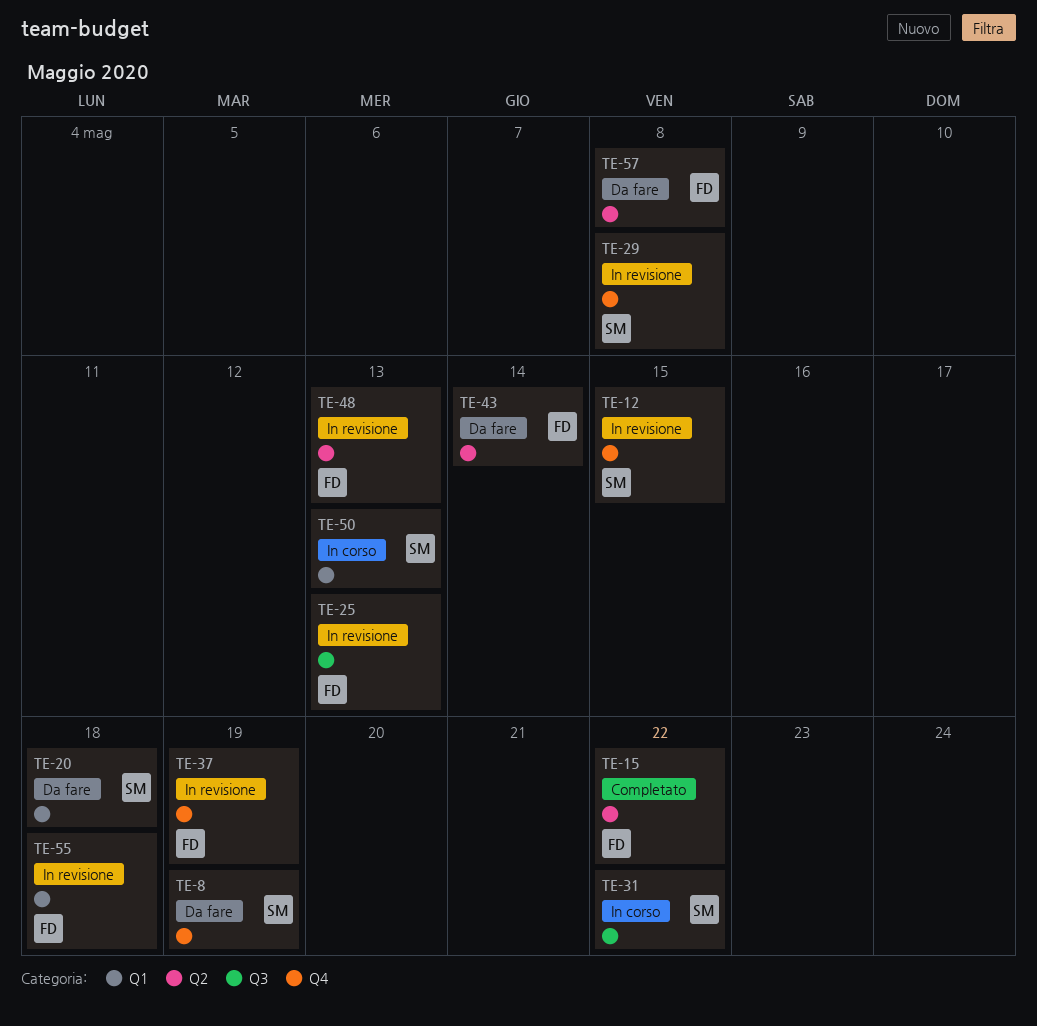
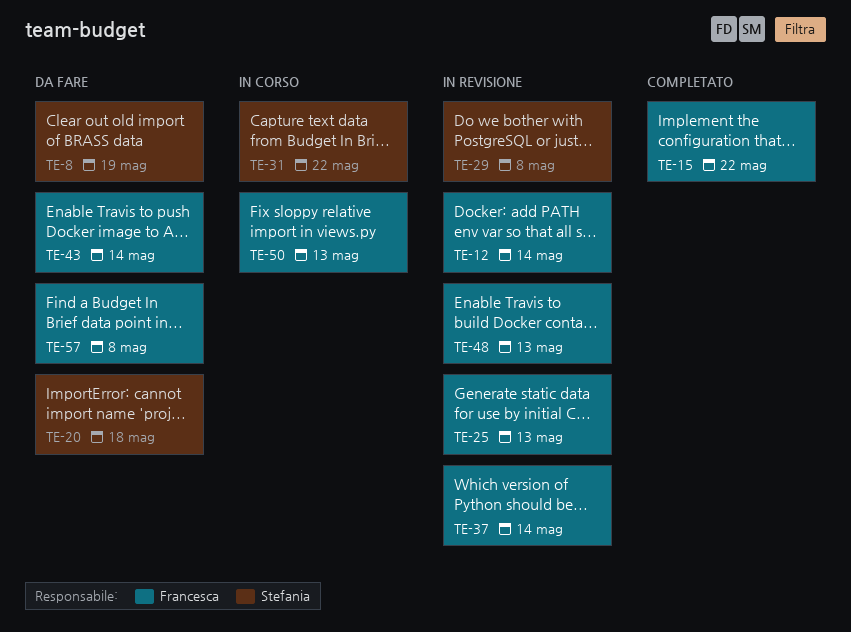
TE-12, owner: Stefania -> Francesca
TE-12, due: May 15 -> May 14
TE-37, due: May 19 -> May 14
TE-50, owner: Stefania -> Francesca
TE-55: present -> none

